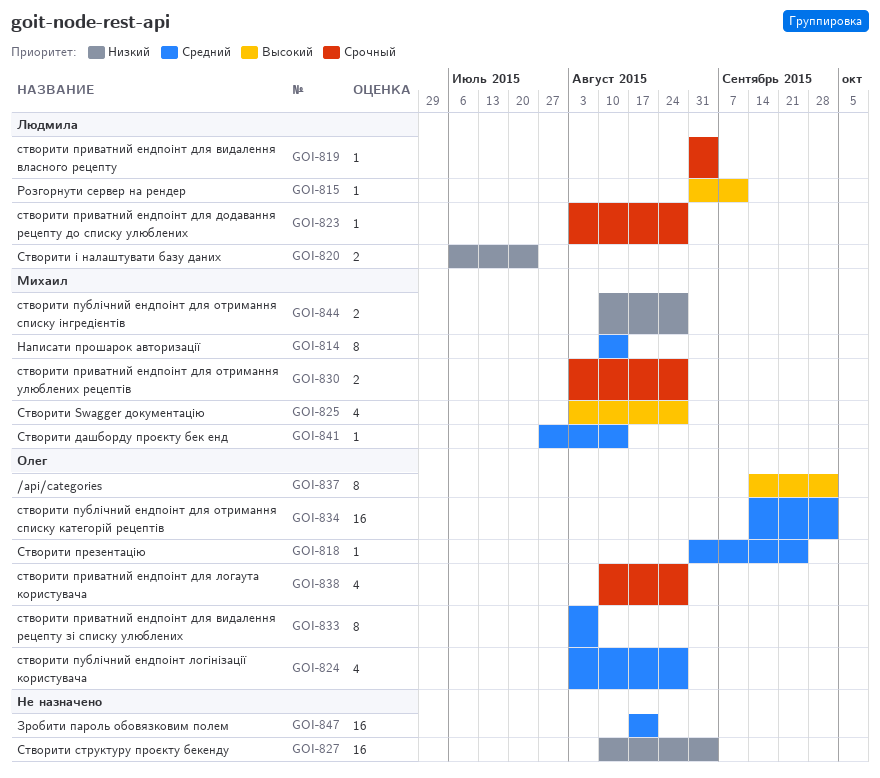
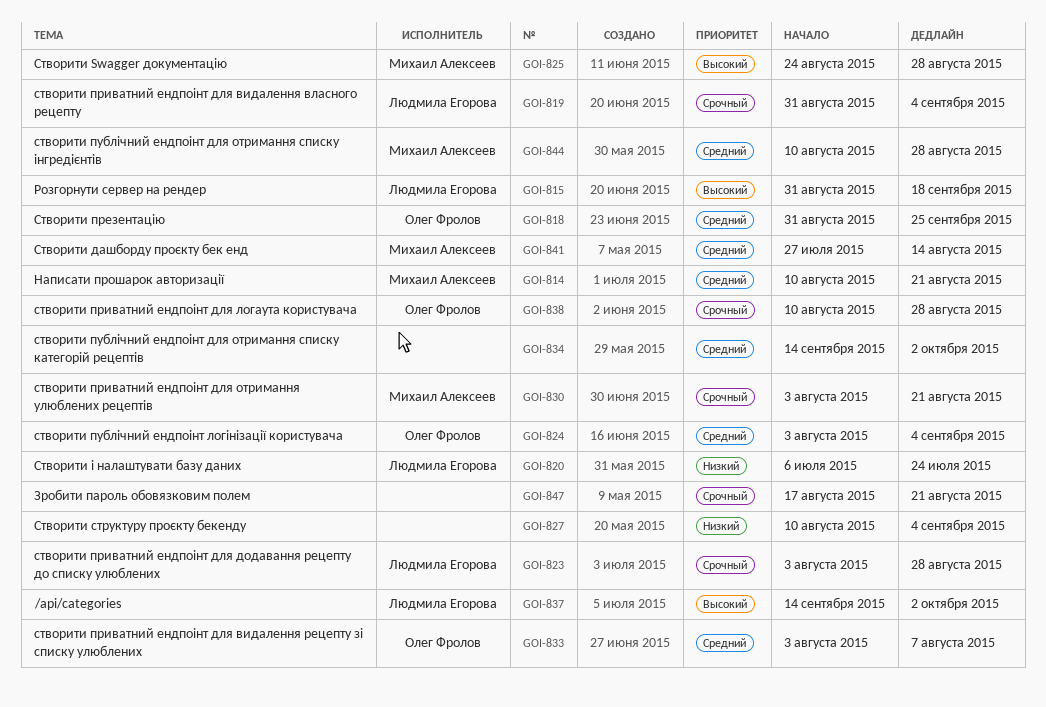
GOI-814, due: Aug 14 -> Aug 21
GOI-815, due: Sep 11 -> Sep 18
GOI-824, due: Aug 28 -> Sep 4
GOI-825, start: Aug 3 -> Aug 24
GOI-830, due: Aug 28 -> Aug 21
GOI-834, owner: Олег Фролов -> none
GOI-837, owner: Олег Фролов -> Людмила Егорова
GOI-844, priority: Низкий -> Средний
GOI-847, priority: Средний -> Срочный

